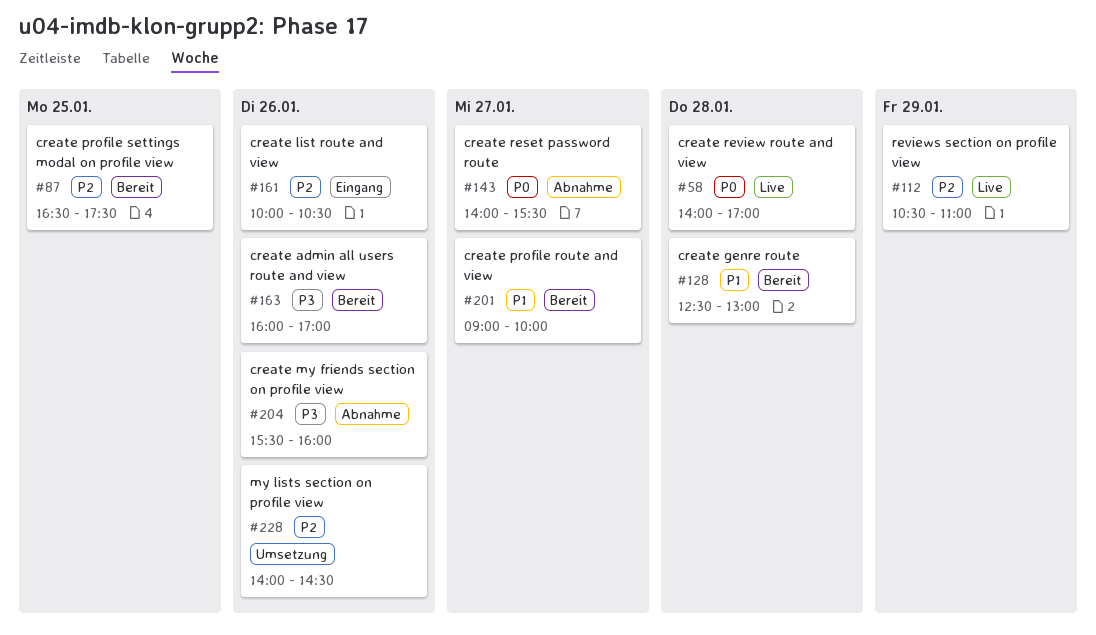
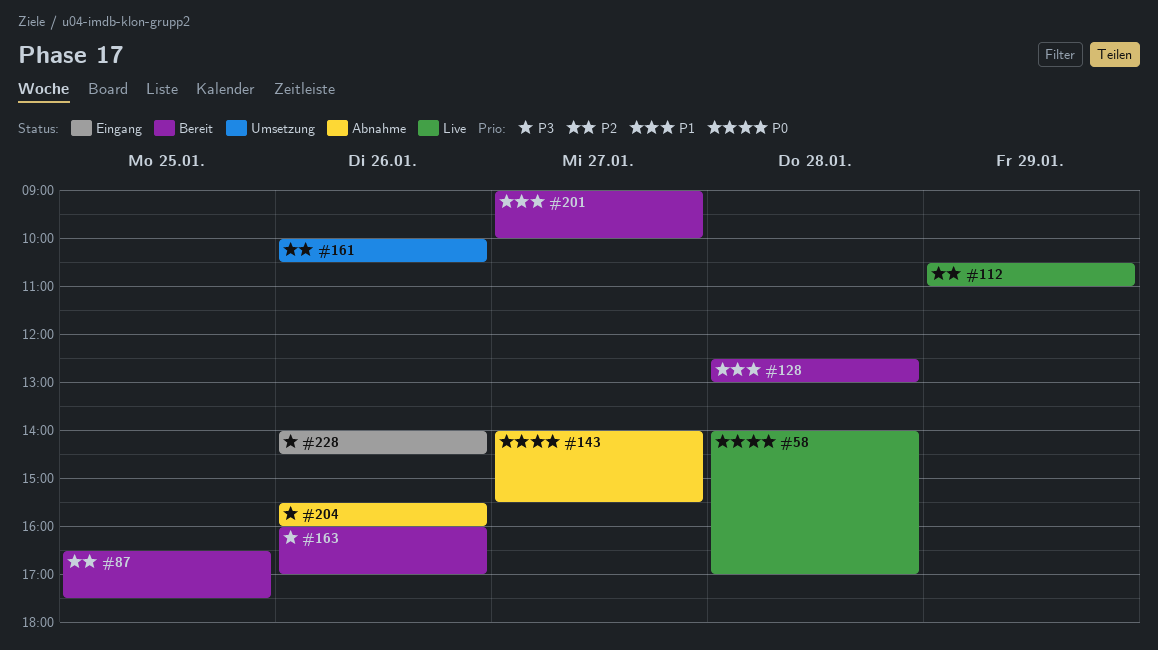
#161, status: Eingang -> Umsetzung
#228, status: Umsetzung -> Eingang
#228, priority: P2 -> P3

